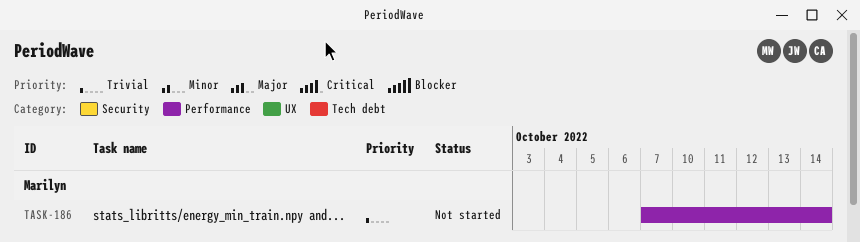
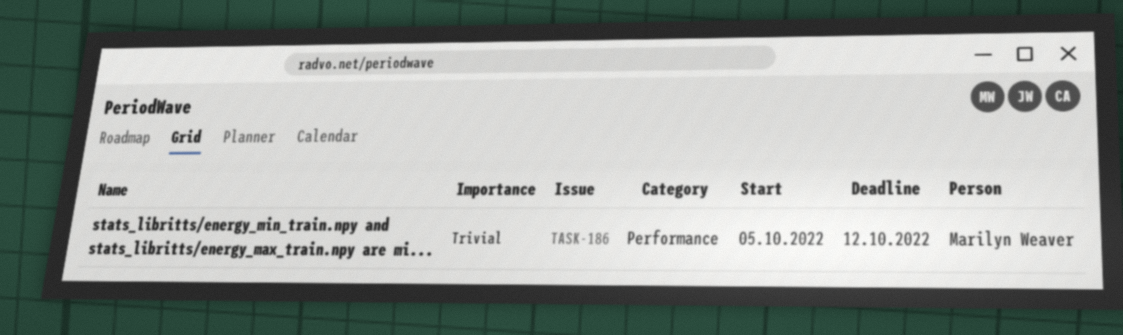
TASK-186, start: Oct 7 -> Oct 5
TASK-186, due: Oct 14 -> Oct 12

